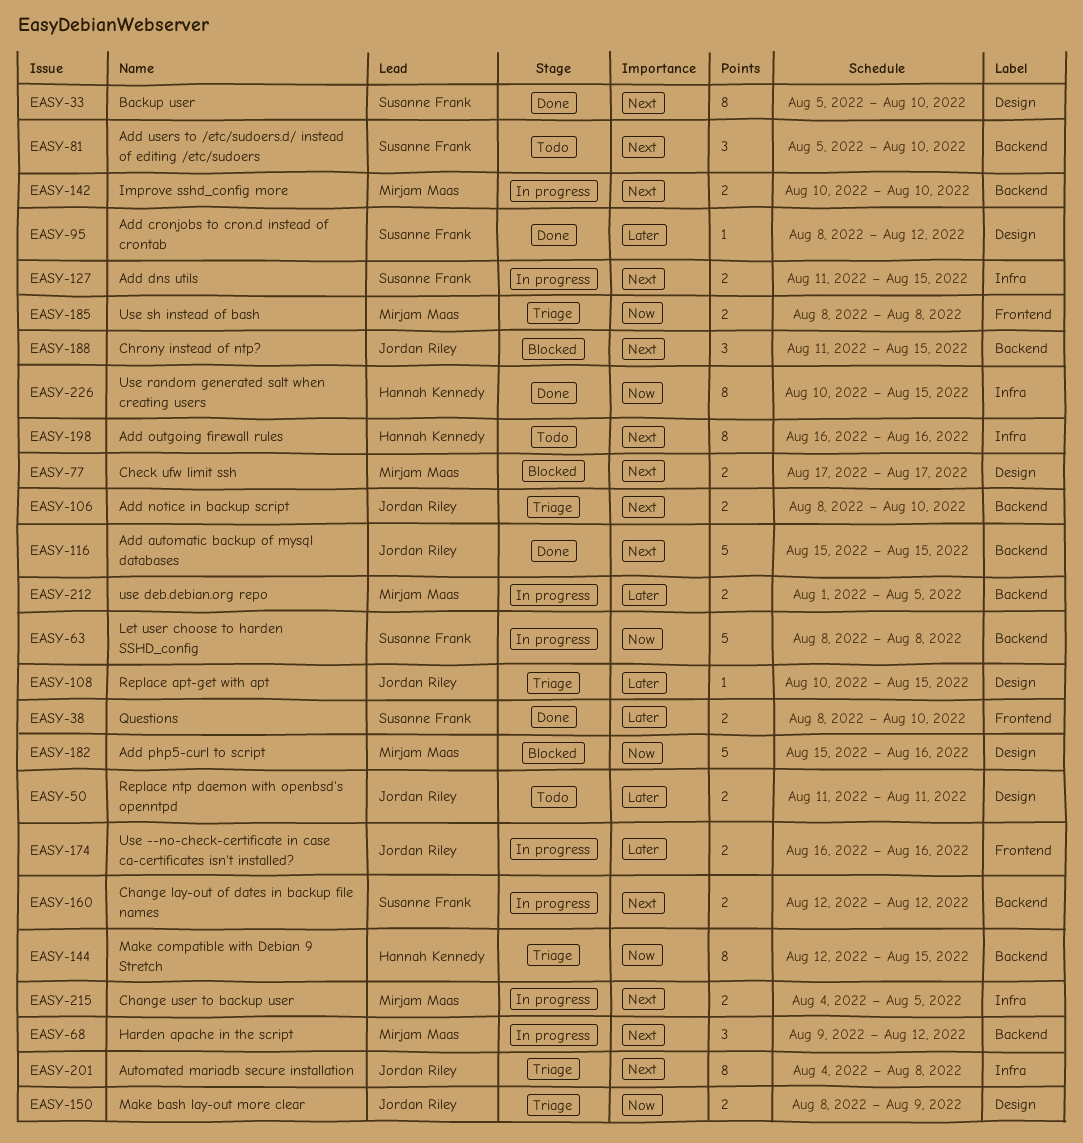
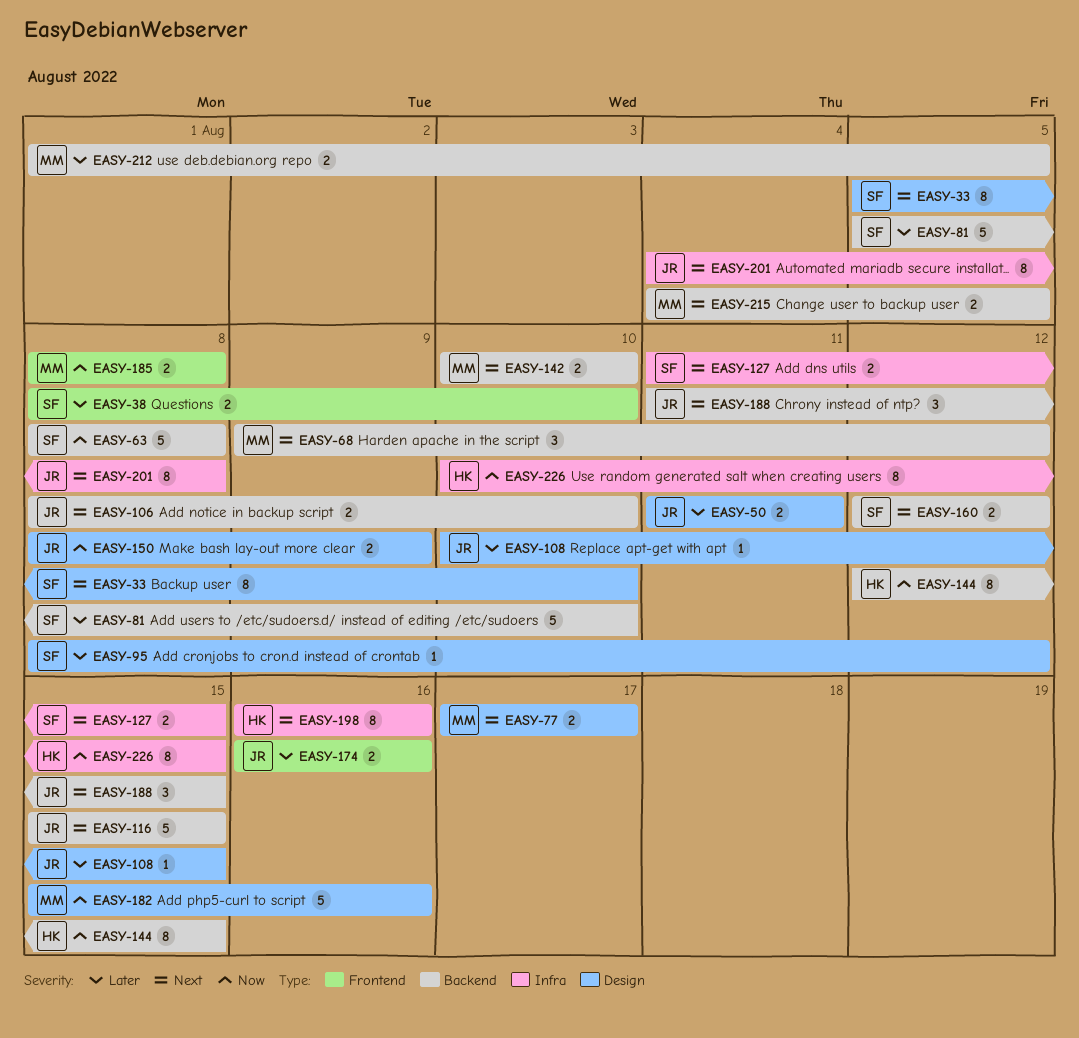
EASY-81, priority: Next -> Later
EASY-81, estimate: 3 -> 5
EASY-215, label: Infra -> Backend

